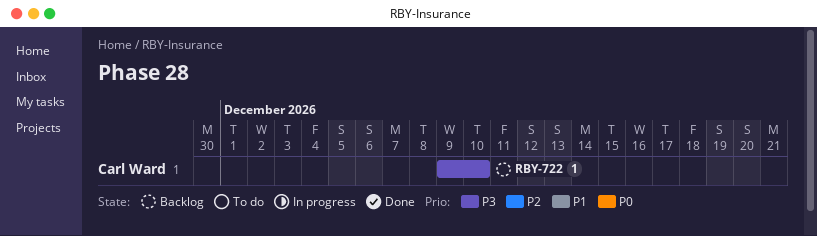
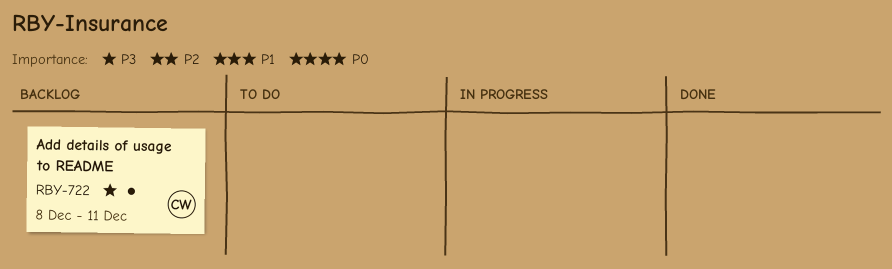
RBY-722, start: Dec 9 -> Dec 8
RBY-722, due: Dec 10 -> Dec 11

